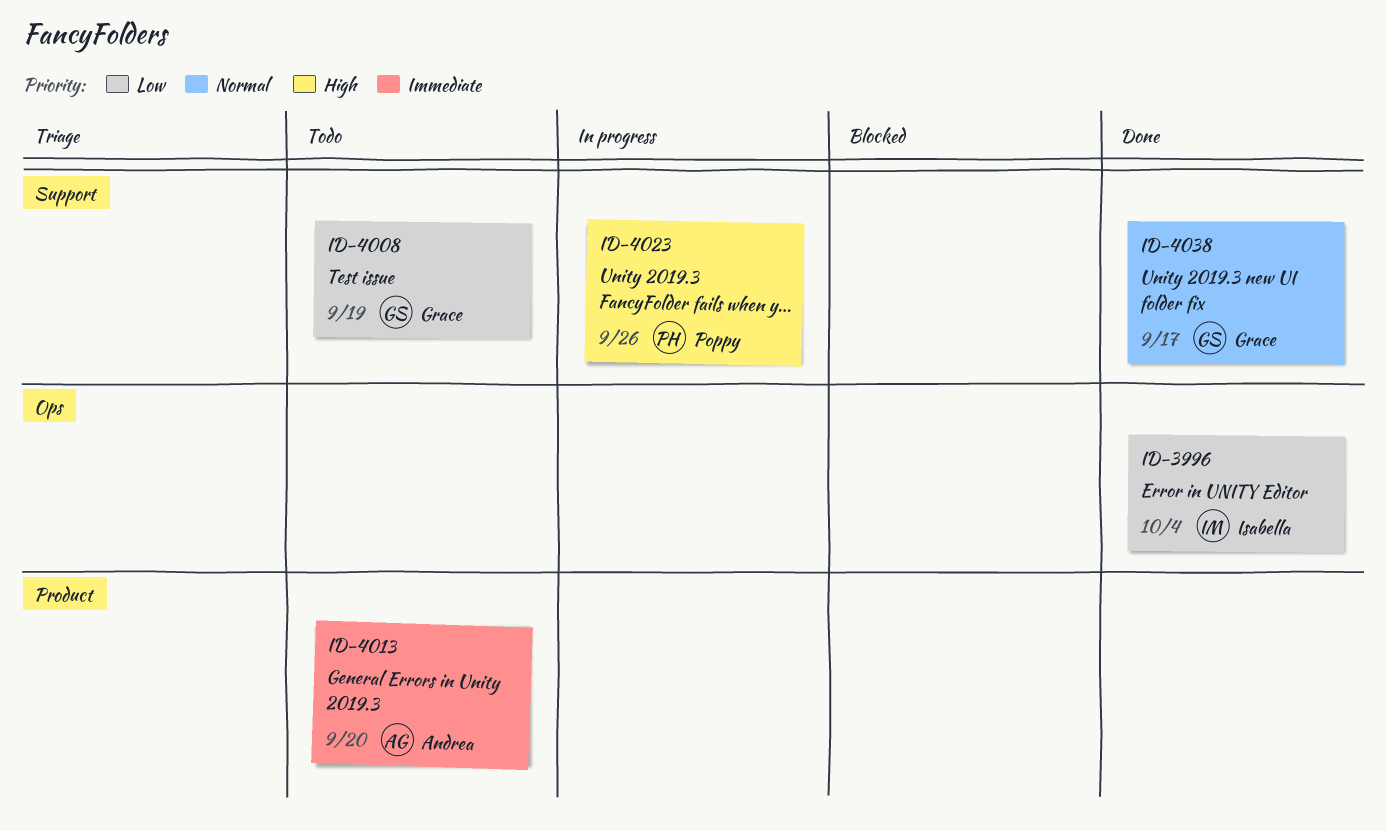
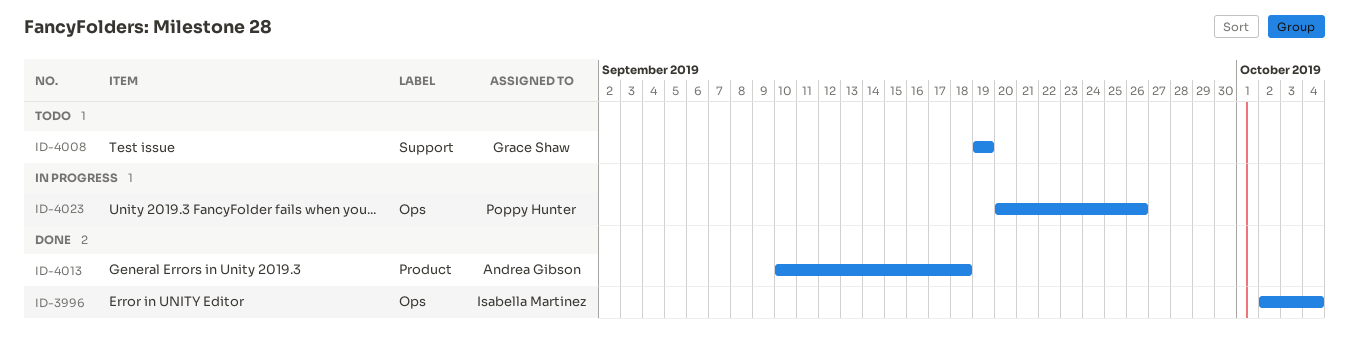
ID-4013, status: Todo -> Done
ID-4013, due: Sep 20 -> Sep 18
ID-4023, label: Support -> Ops
ID-4038: present -> none

